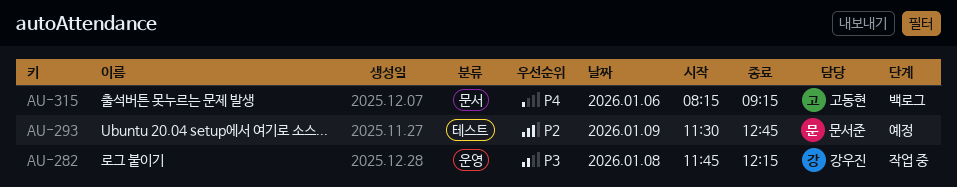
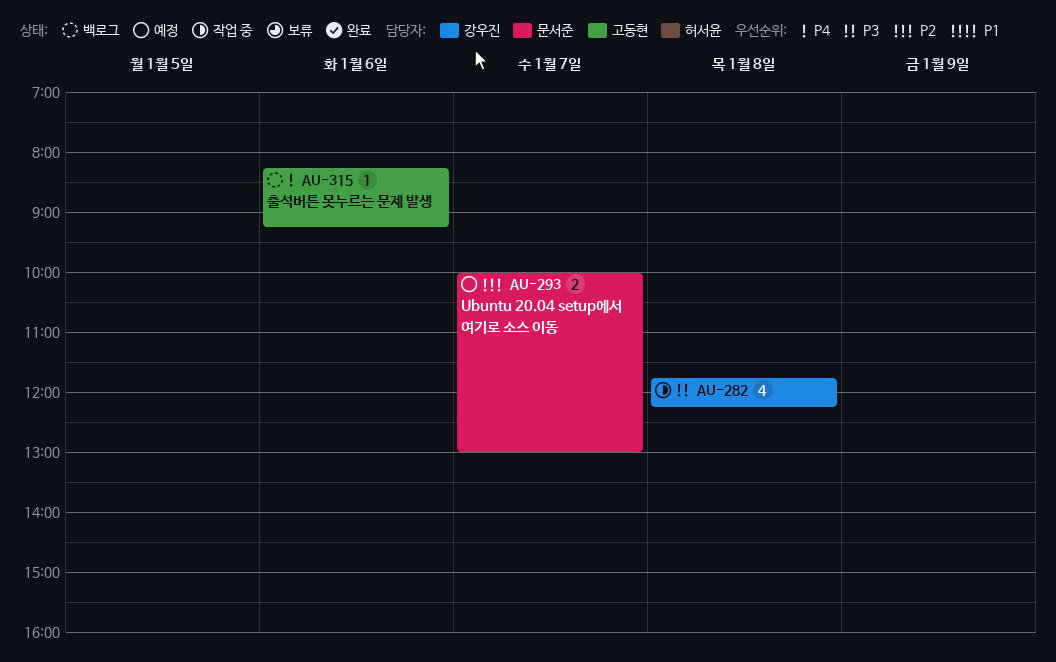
AU-293, day: Jan 9 -> Jan 7
AU-293, begins: 11:30 -> 10:00
AU-293, ends: 12:45 -> 13:00

